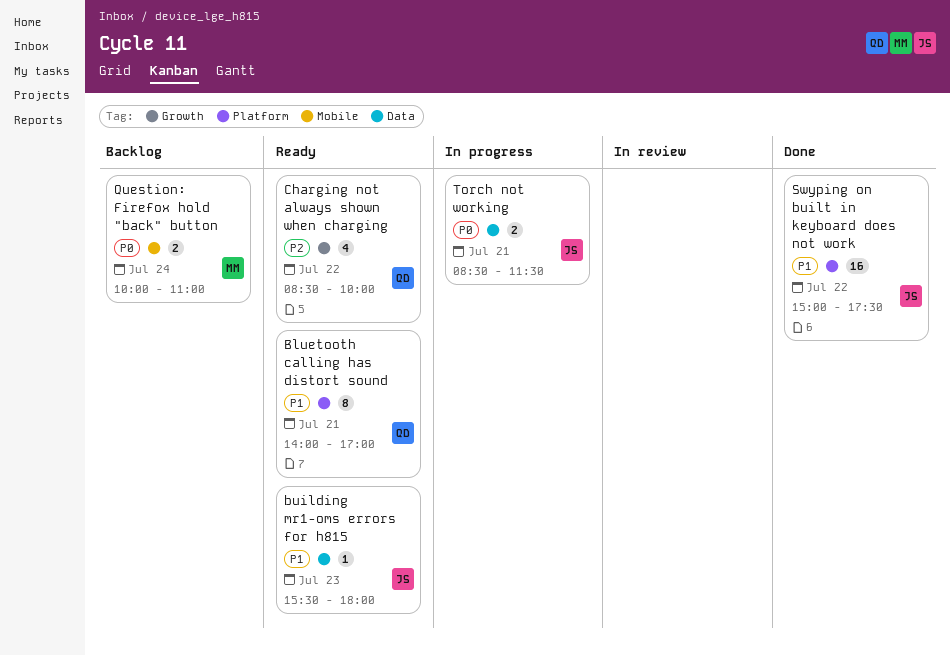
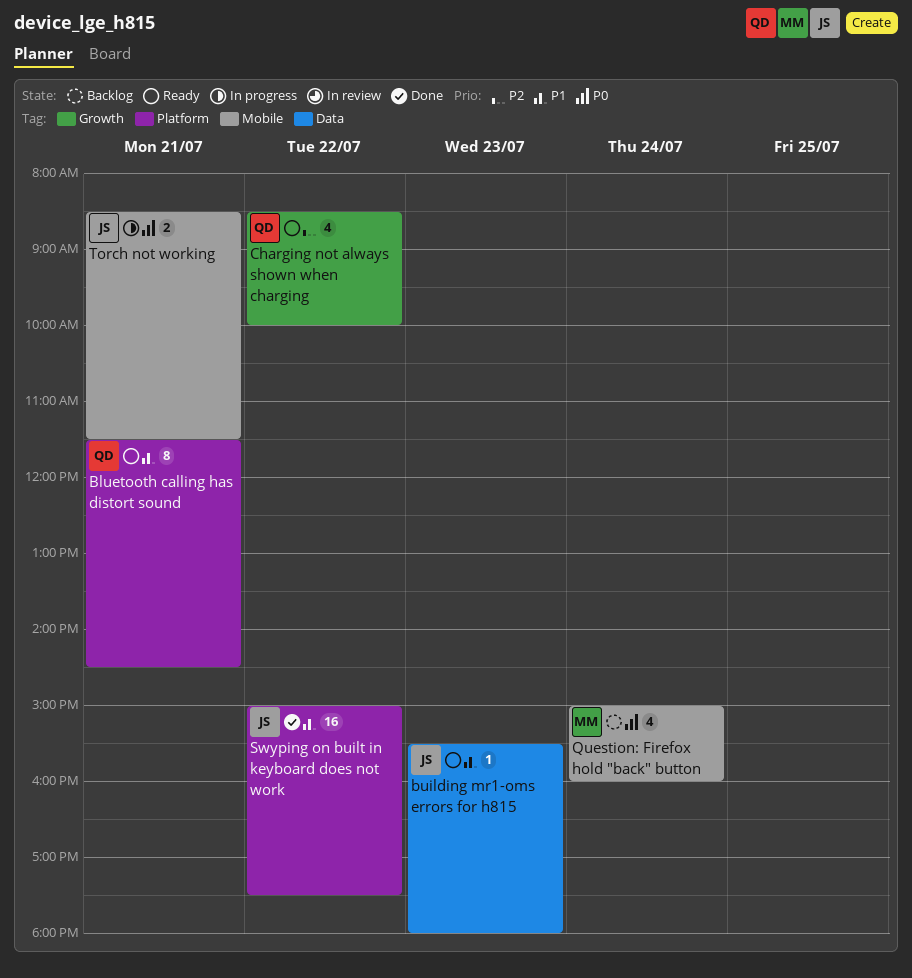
Bluetooth calling has distort sound, begins: 14:00 -> 11:30
Bluetooth calling has distort sound, ends: 17:00 -> 14:30
Question: Firefox hold "back" button, estimate: 2 -> 4
Question: Firefox hold "back" button, begins: 10:00 -> 15:00
Question: Firefox hold "back" button, ends: 11:00 -> 16:00
Torch not working, label: Data -> Mobile

